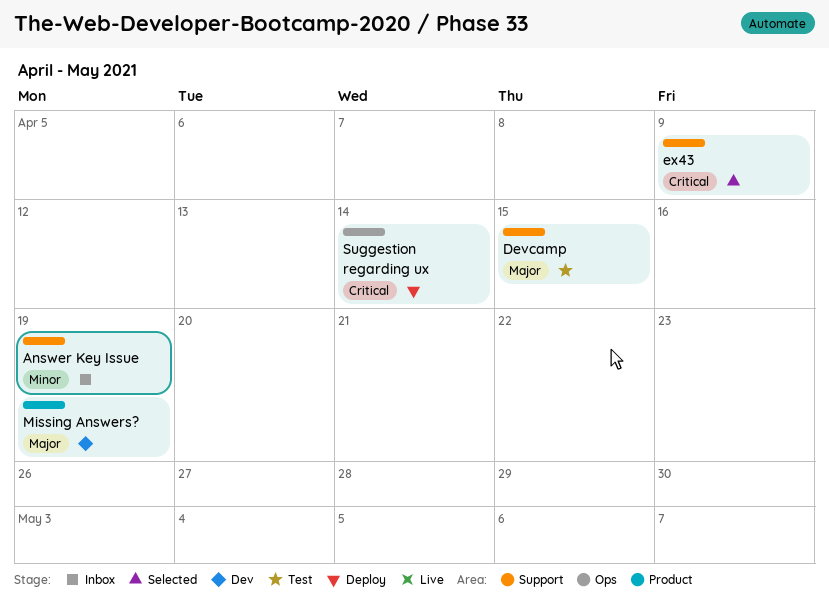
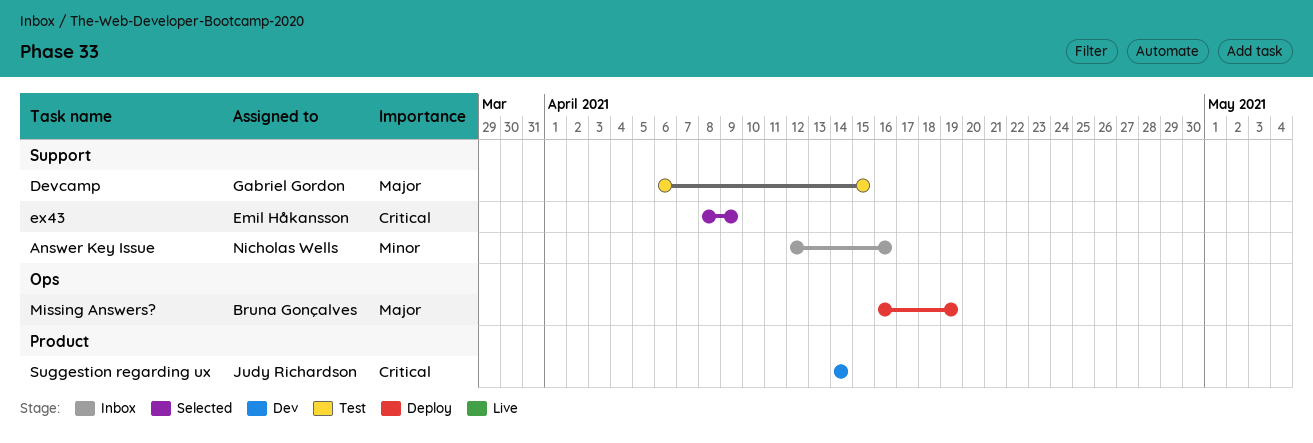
Answer Key Issue, due: Apr 19 -> Apr 16
Missing Answers?, status: Dev -> Deploy
Missing Answers?, label: Product -> Ops
Suggestion regarding ux, status: Deploy -> Dev
Suggestion regarding ux, label: Ops -> Product

